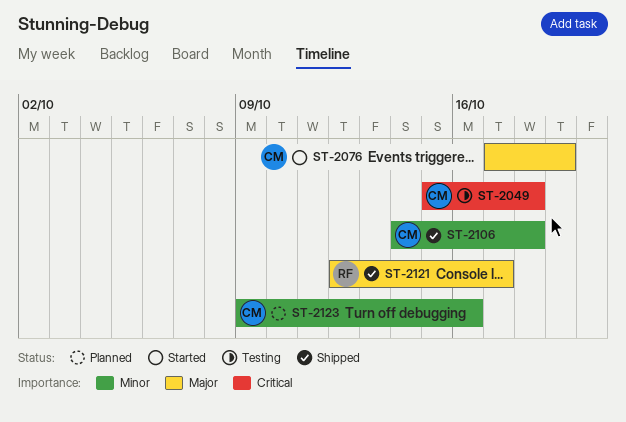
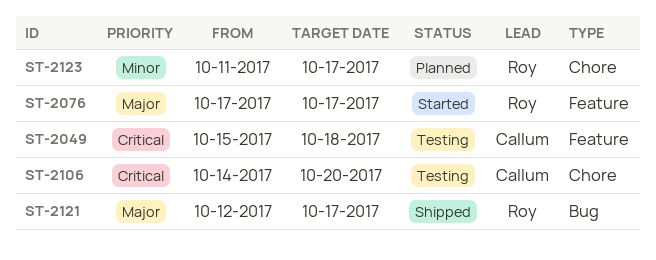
ST-2076, owner: Callum -> Roy
ST-2076, due: Oct 19 -> Oct 17
ST-2106, status: Shipped -> Testing
ST-2106, priority: Minor -> Critical
ST-2106, due: Oct 18 -> Oct 20
ST-2123, owner: Callum -> Roy
ST-2123, start: Oct 9 -> Oct 11
ST-2123, due: Oct 16 -> Oct 17

